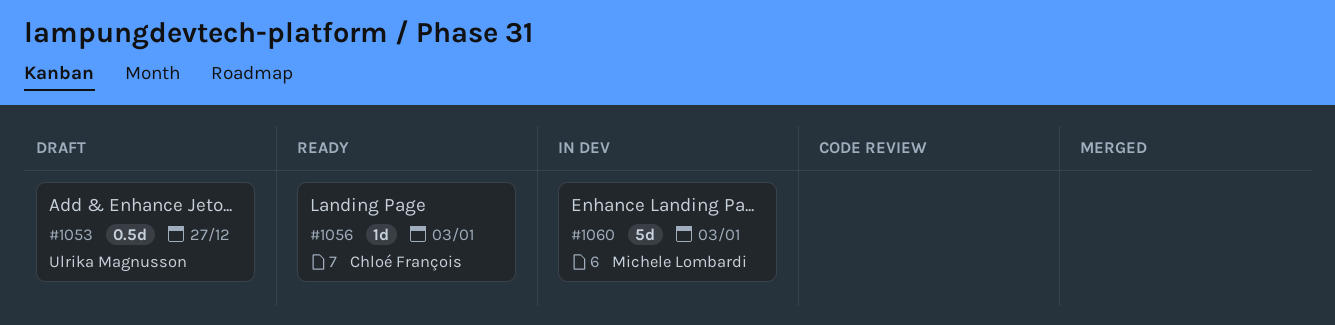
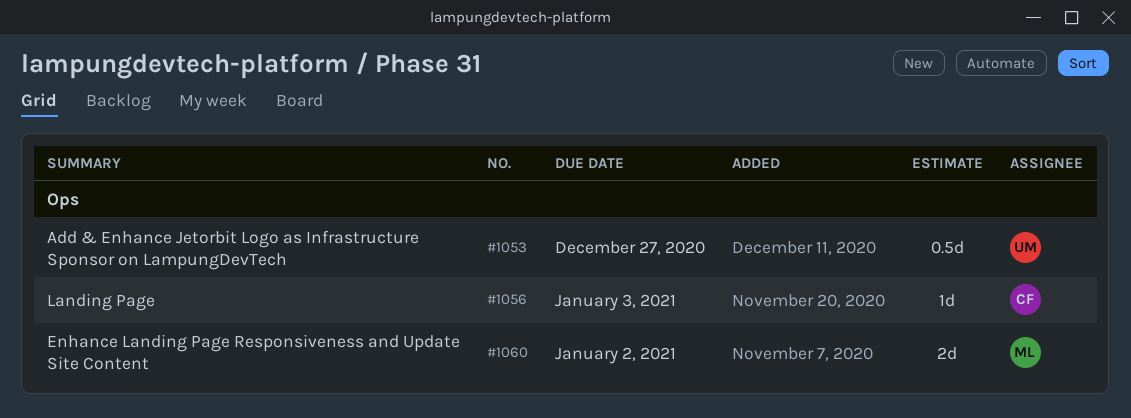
#1060, estimate: 5d -> 2d
#1060, due: Jan 3 -> Jan 2

